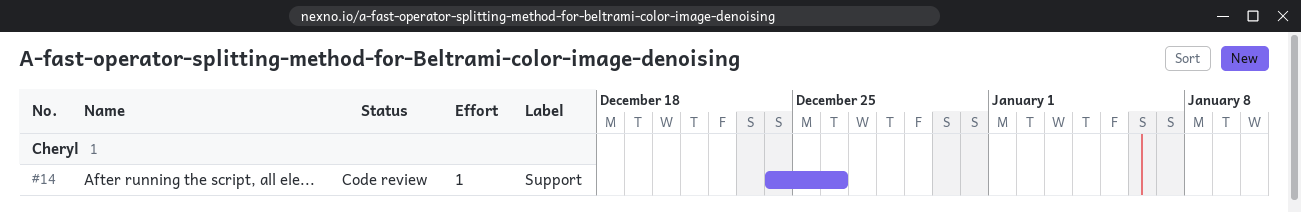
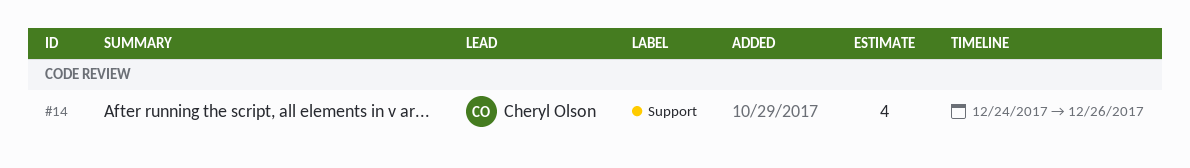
#14, estimate: 1 -> 4

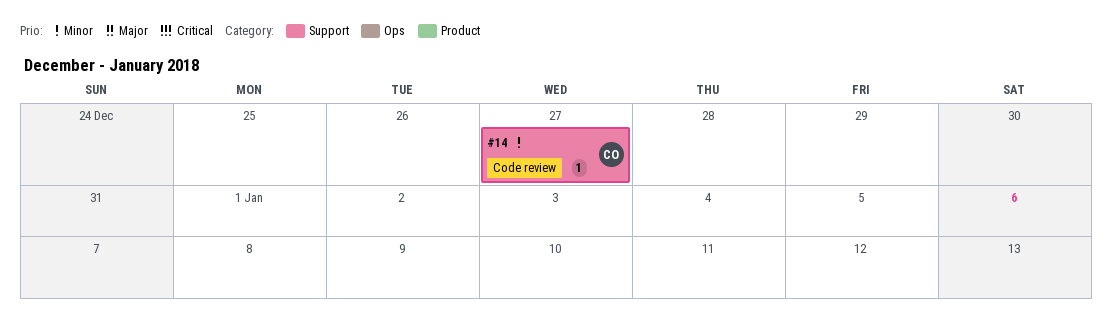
#14, estimate: 4 -> 1
#14, due: Dec 26 -> Dec 27

